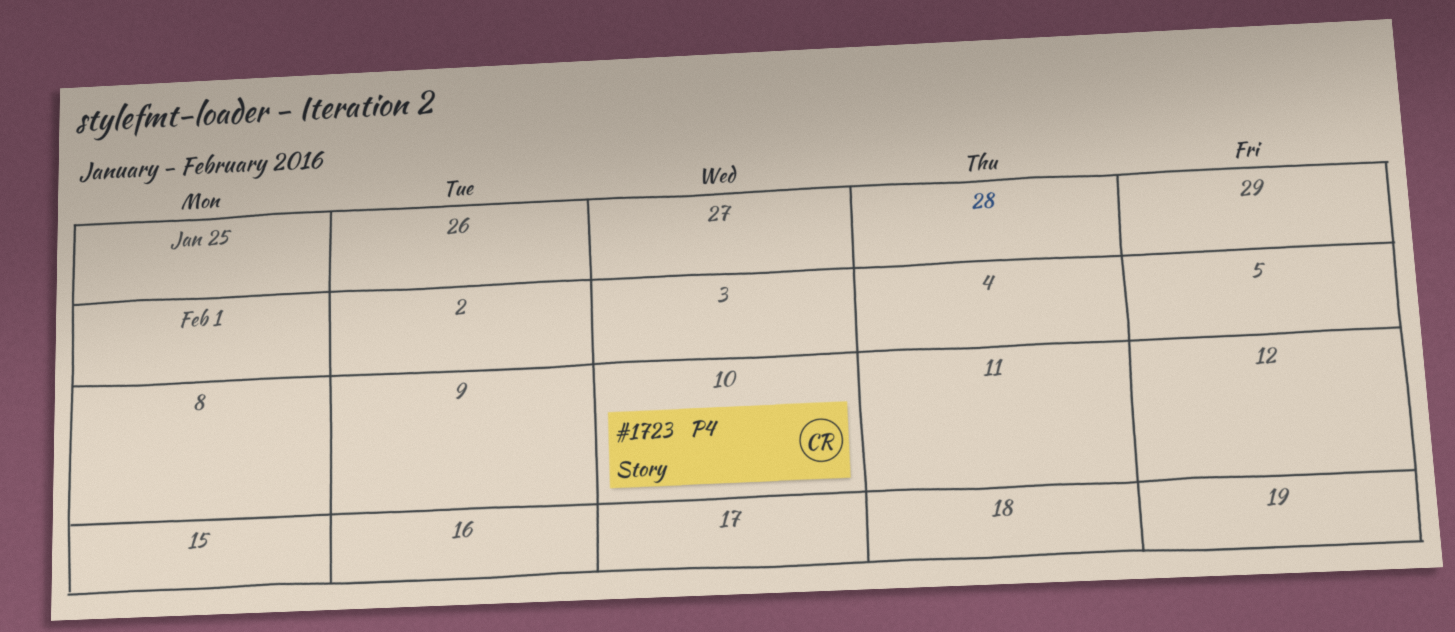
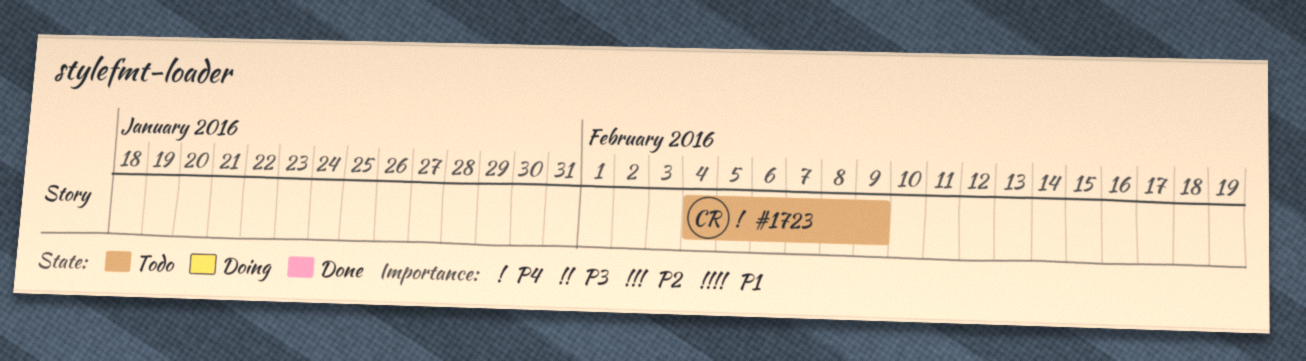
#1723, due: Feb 10 -> Feb 9

